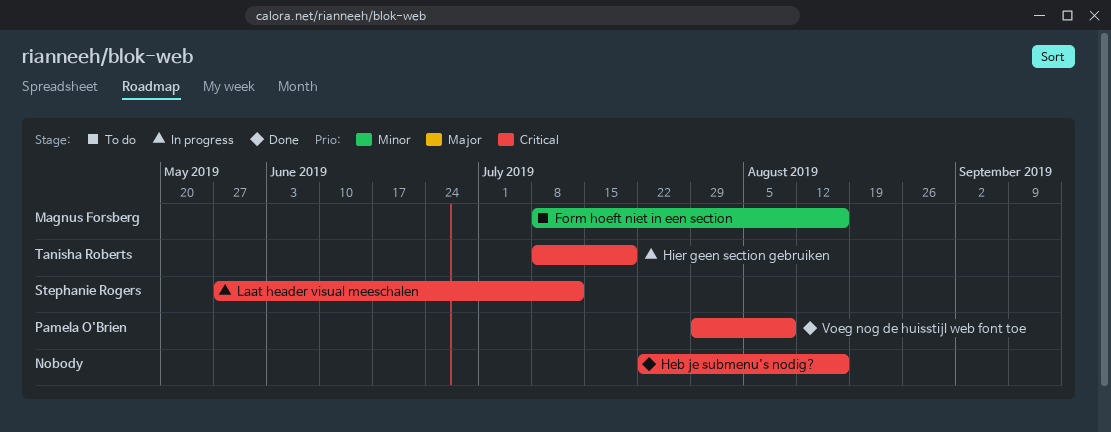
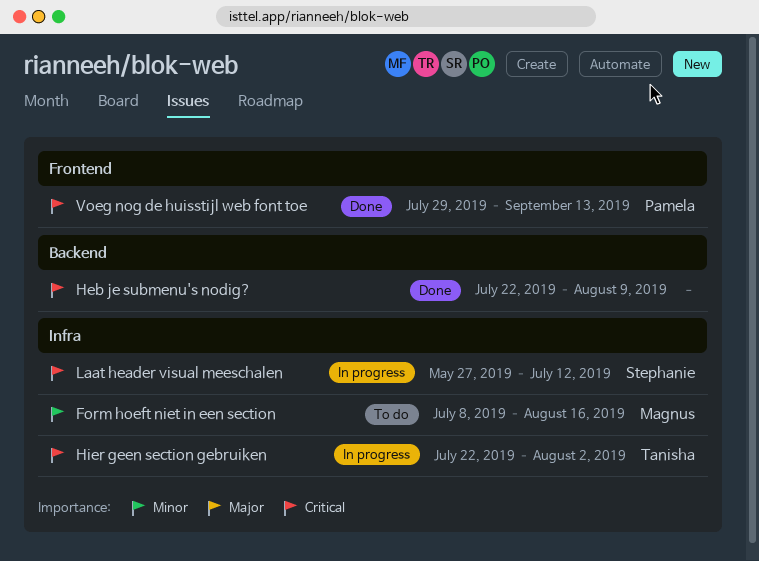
Heb je submenu's nodig?, due: Aug 16 -> Aug 9
Hier geen section gebruiken, start: Jul 8 -> Jul 22
Hier geen section gebruiken, due: Jul 19 -> Aug 2
Voeg nog de huisstijl web font toe, due: Aug 9 -> Sep 13

